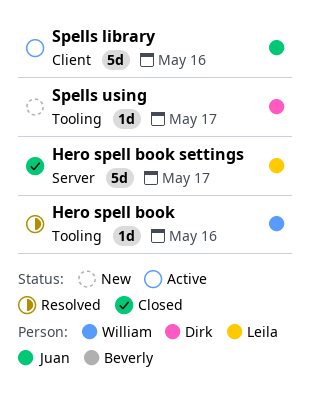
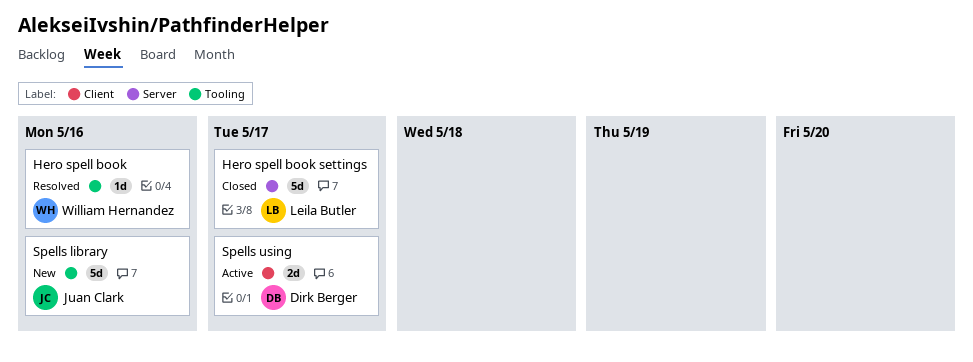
Spells library, status: Active -> New
Spells library, label: Client -> Tooling
Spells using, status: New -> Active
Spells using, label: Tooling -> Client
Spells using, estimate: 1d -> 2d

